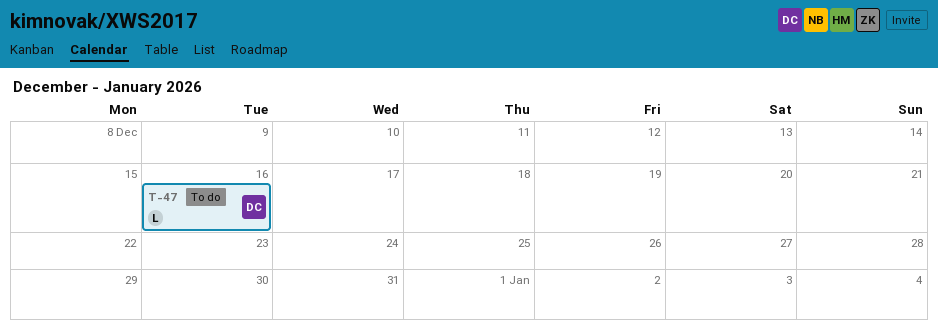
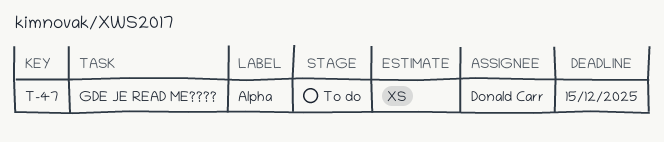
T-47, estimate: L -> XS
T-47, due: Dec 16 -> Dec 15

